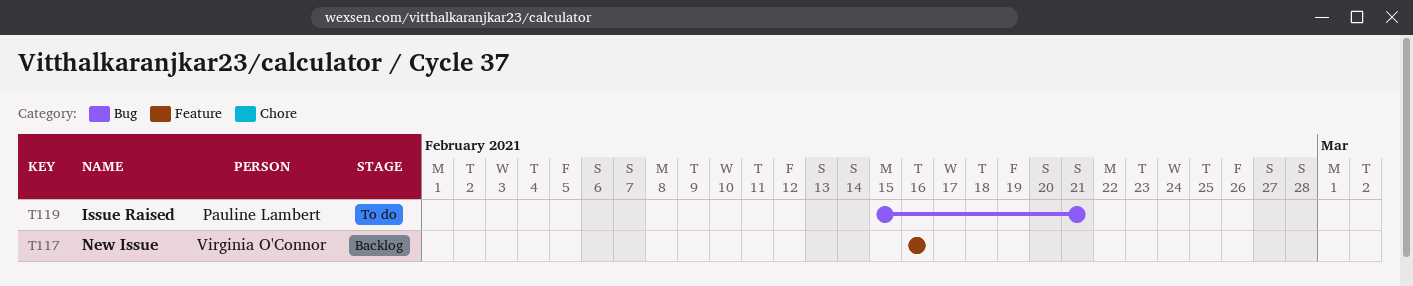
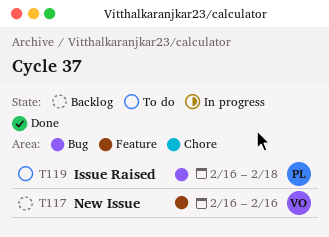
T119, start: Feb 15 -> Feb 16
T119, due: Feb 21 -> Feb 18

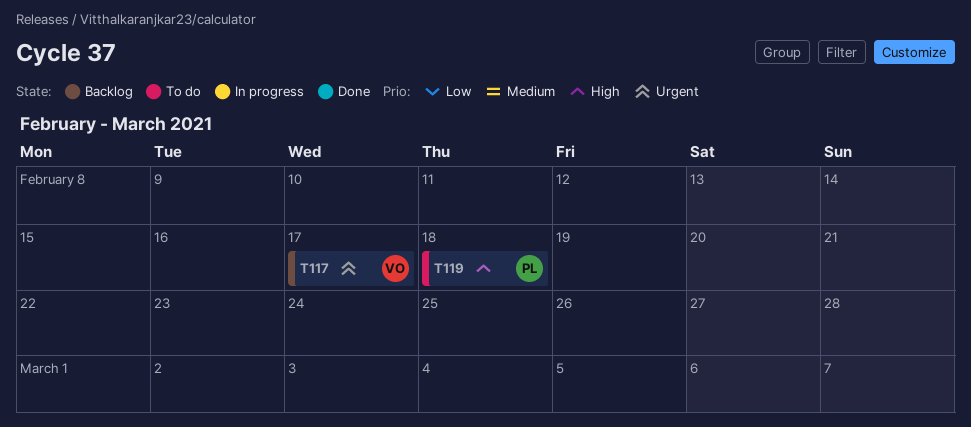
T117, due: Feb 16 -> Feb 17

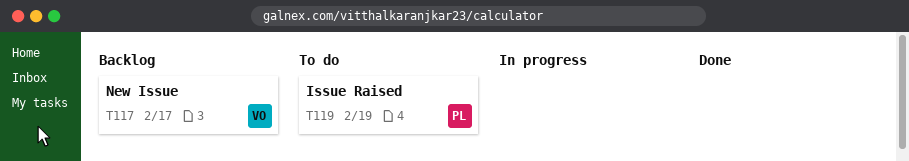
T119, due: Feb 18 -> Feb 19

